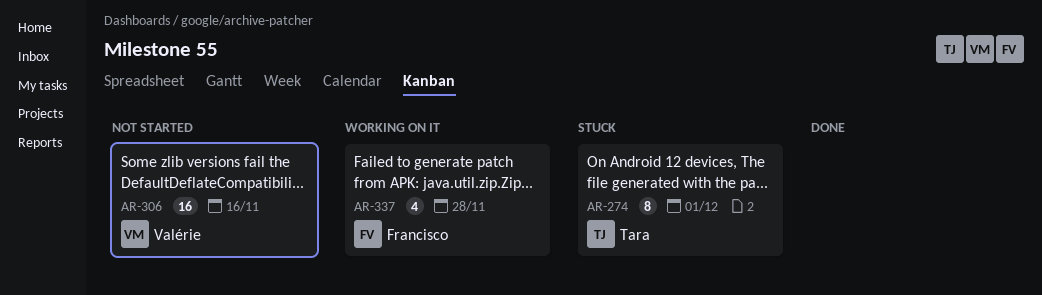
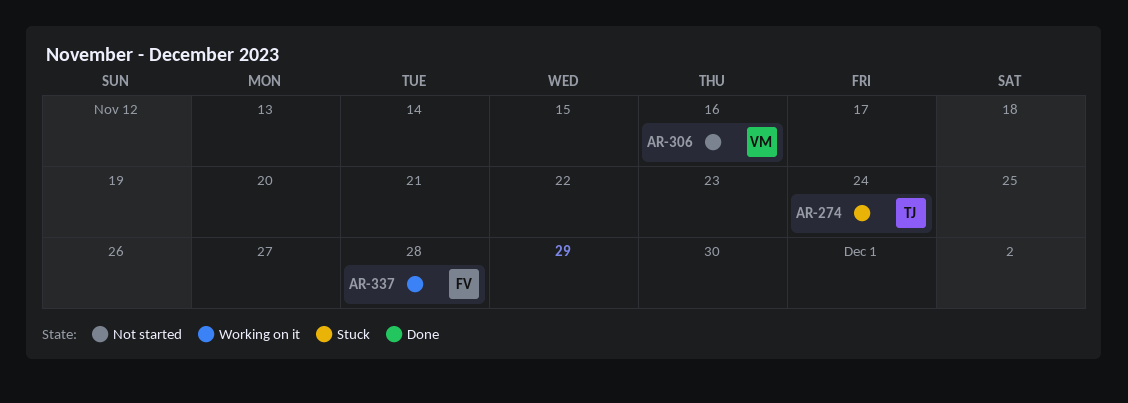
AR-274, due: Dec 1 -> Nov 24

